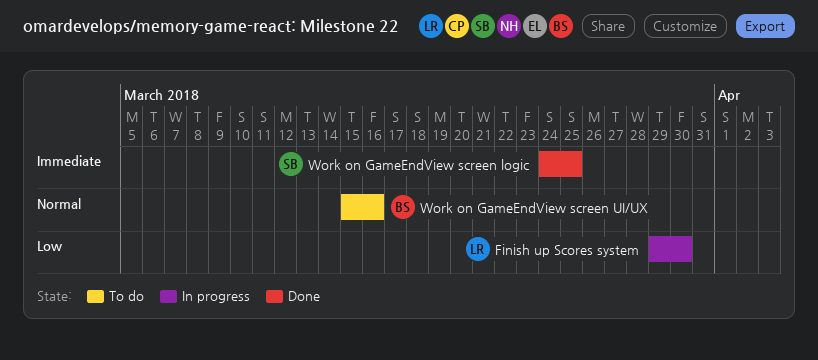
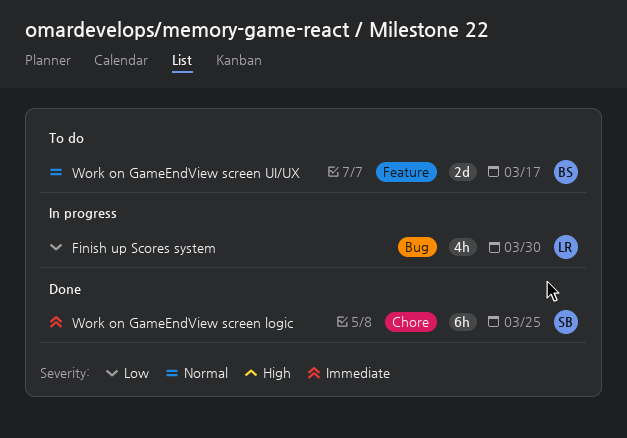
Work on GameEndView screen UI/UX, due: Mar 16 -> Mar 17

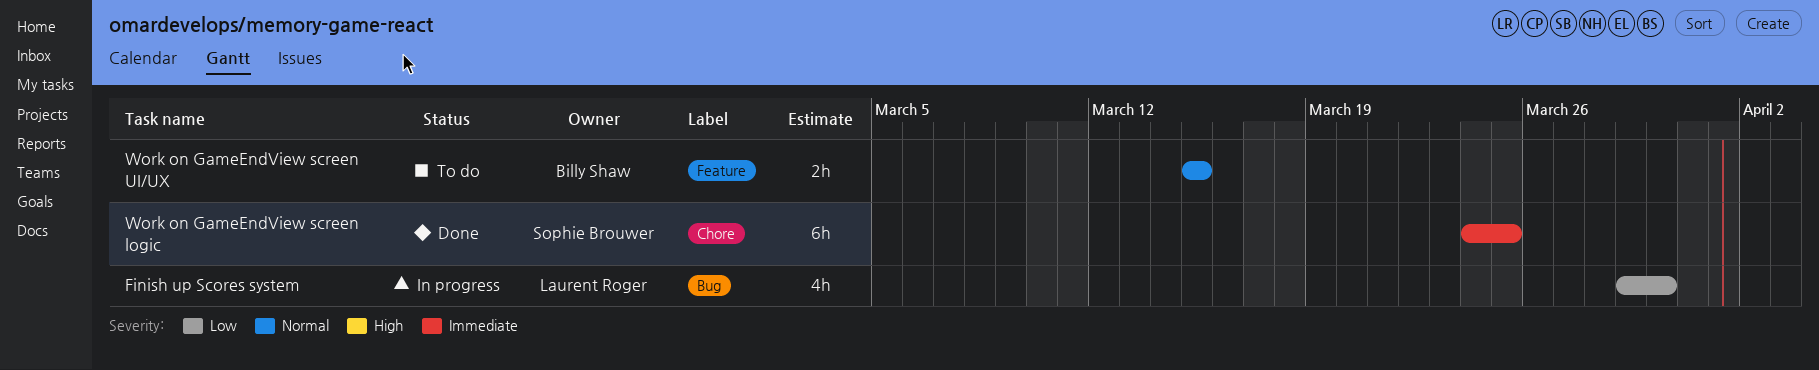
Work on GameEndView screen UI/UX, estimate: 2d -> 2h
Work on GameEndView screen UI/UX, due: Mar 17 -> Mar 15

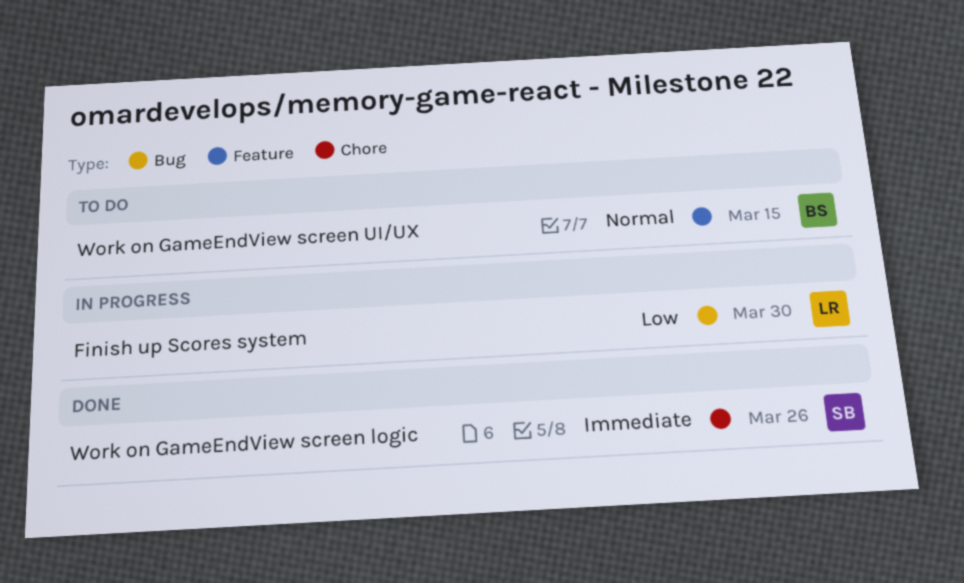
Work on GameEndView screen logic, due: Mar 25 -> Mar 26

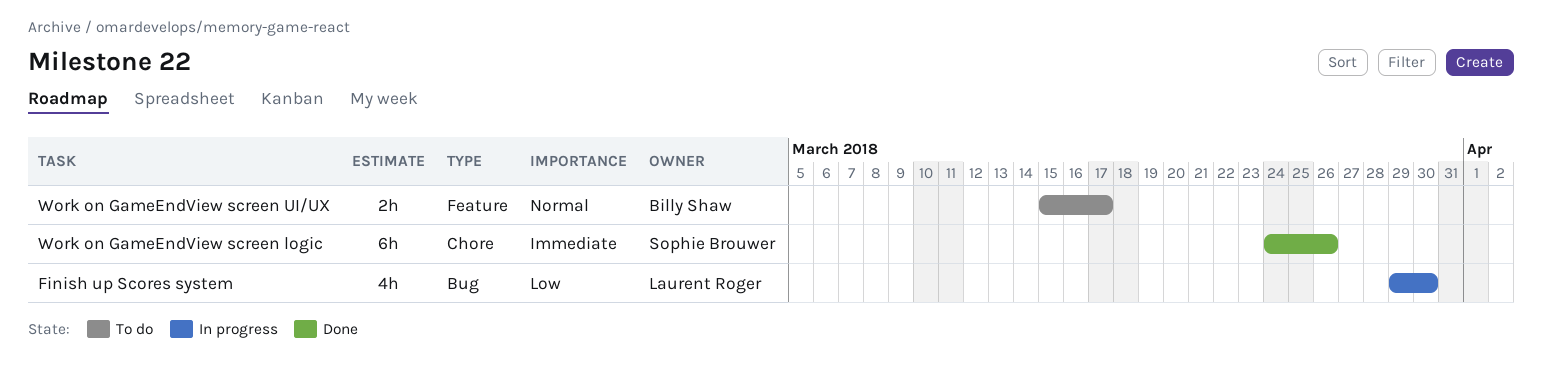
Work on GameEndView screen UI/UX, due: Mar 15 -> Mar 17

